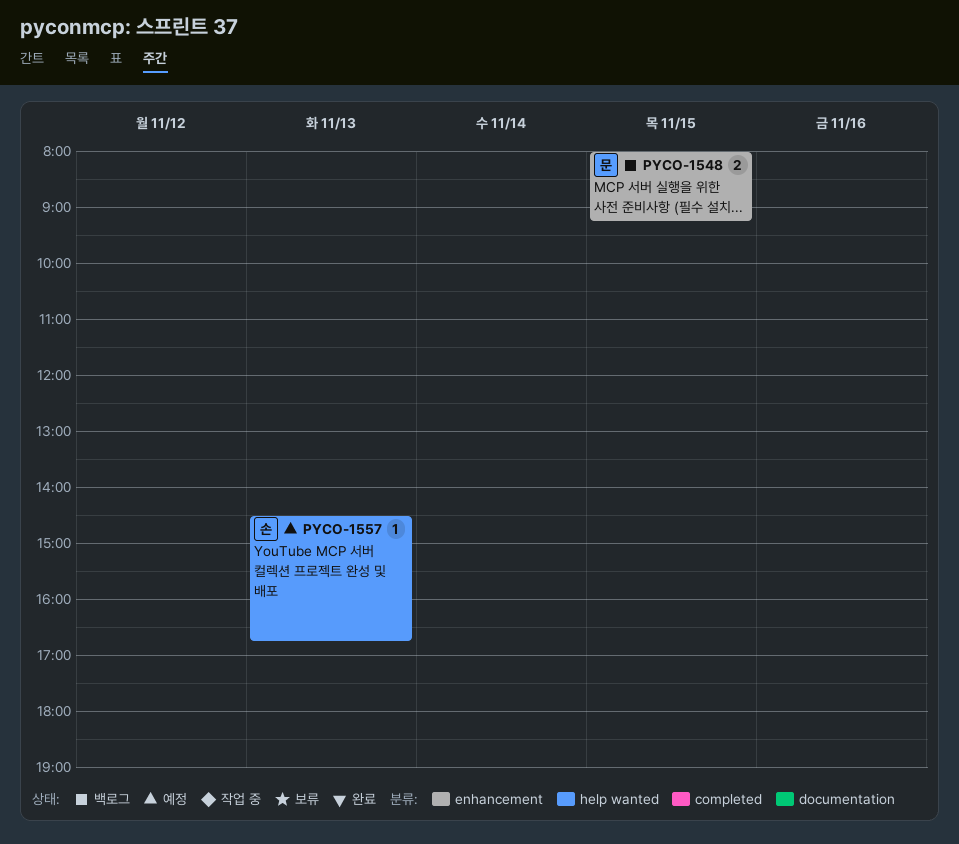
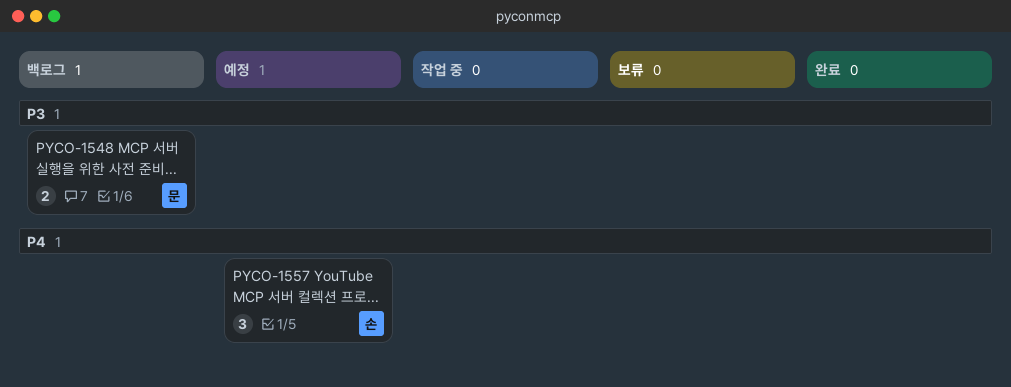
PYCO-1557, estimate: 1 -> 3

